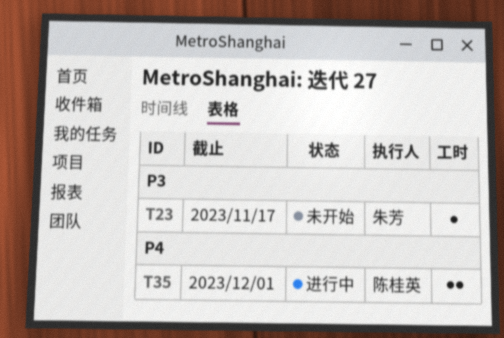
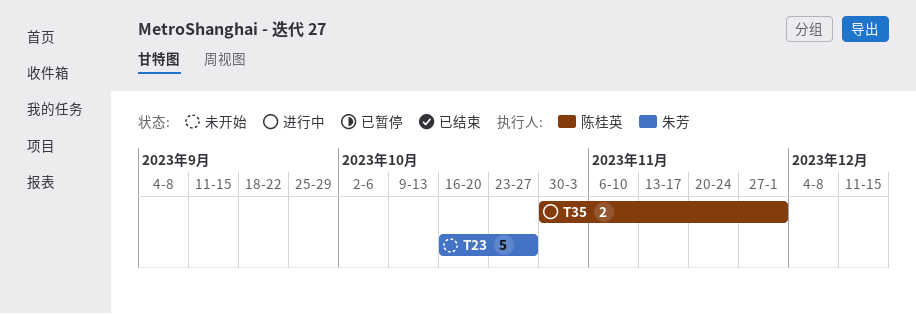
T23, estimate: 1 -> 5
T23, due: Nov 17 -> Oct 27

